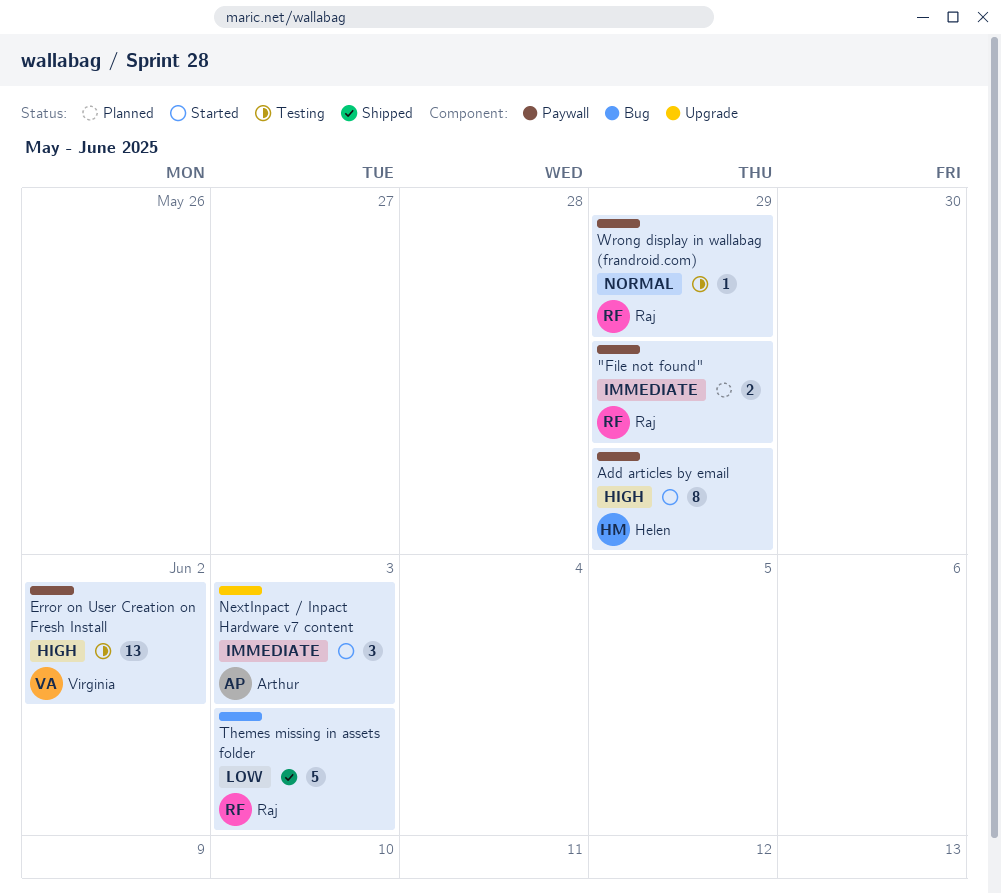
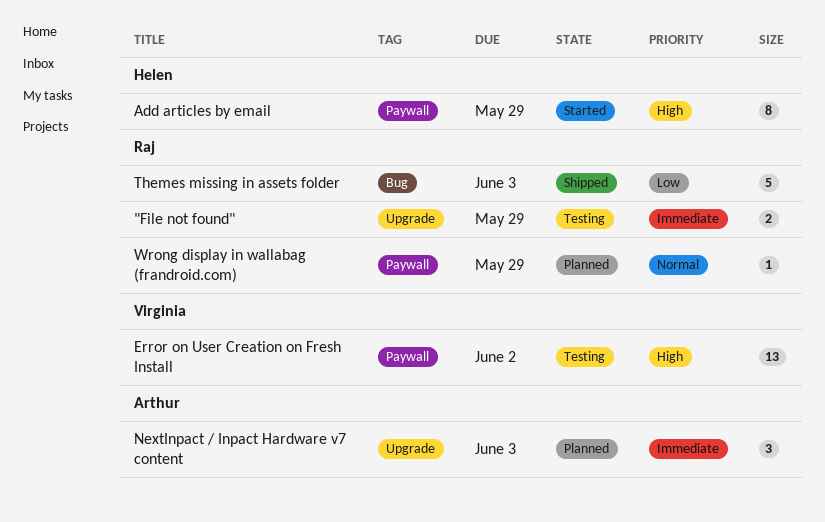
"File not found", status: Planned -> Testing
"File not found", label: Paywall -> Upgrade
NextInpact / Inpact Hardware v7 content, status: Started -> Planned
Wrong display in wallabag (frandroid.com), status: Testing -> Planned

